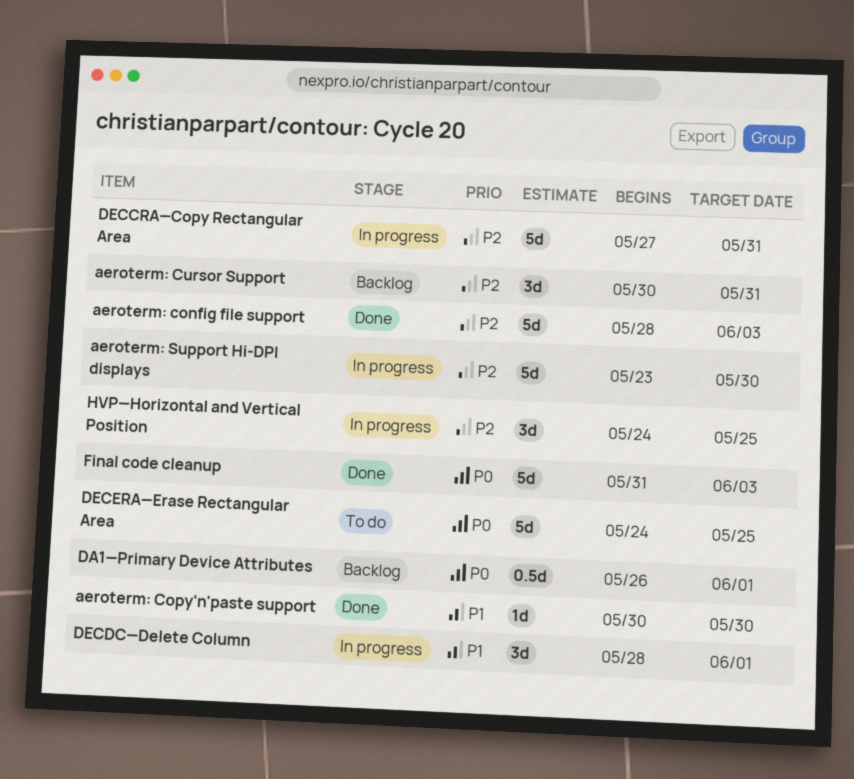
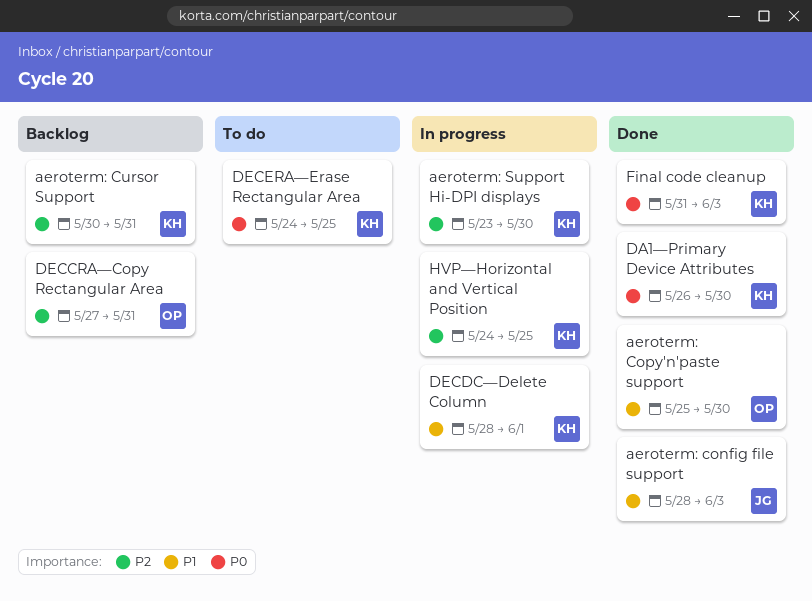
aeroterm: config file support, priority: P2 -> P1
aeroterm: Copy'n'paste support, start: May 30 -> May 25
DA1—Primary Device Attributes, status: Backlog -> Done
DA1—Primary Device Attributes, due: Jun 1 -> May 30
DECCRA—Copy Rectangular Area, status: In progress -> Backlog

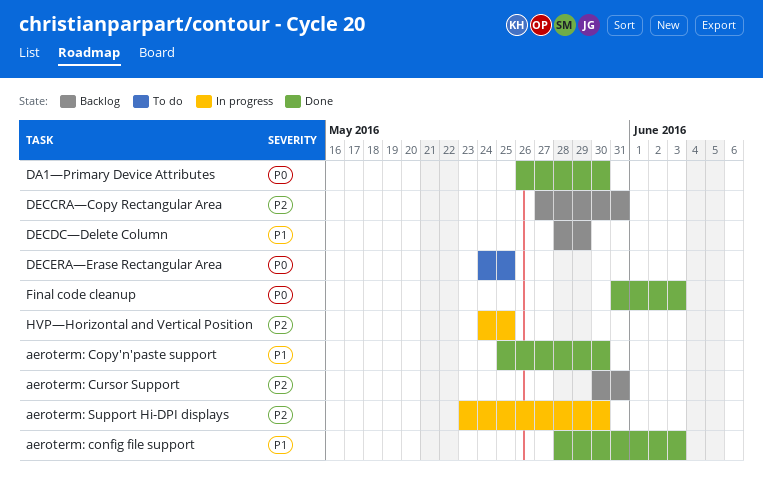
DECDC—Delete Column, status: In progress -> Backlog
DECDC—Delete Column, due: Jun 1 -> May 29

